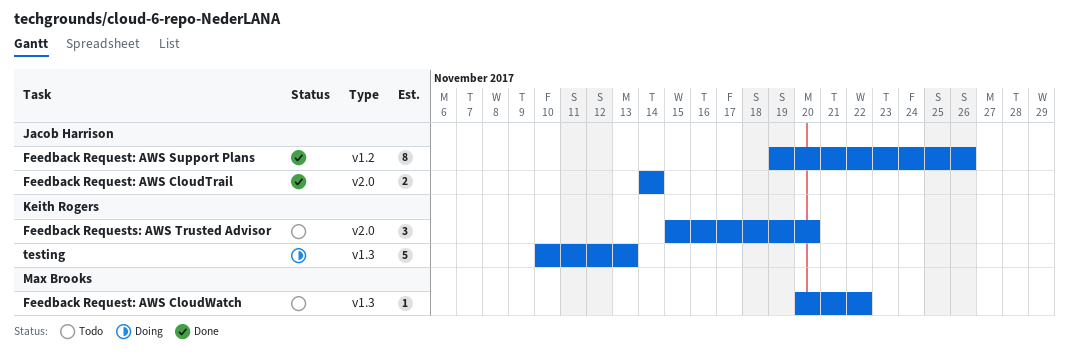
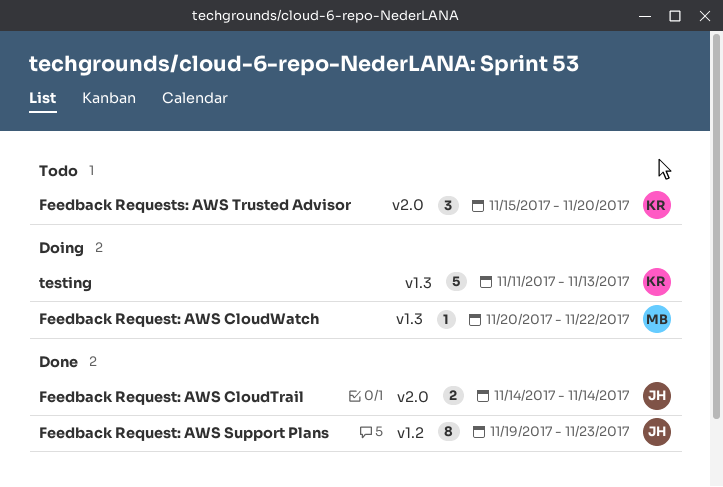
Feedback Request: AWS CloudWatch, status: Todo -> Doing
Feedback Request: AWS Support Plans, due: Nov 26 -> Nov 23
testing, start: Nov 10 -> Nov 11

